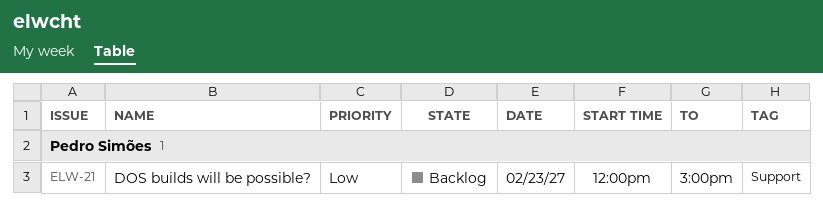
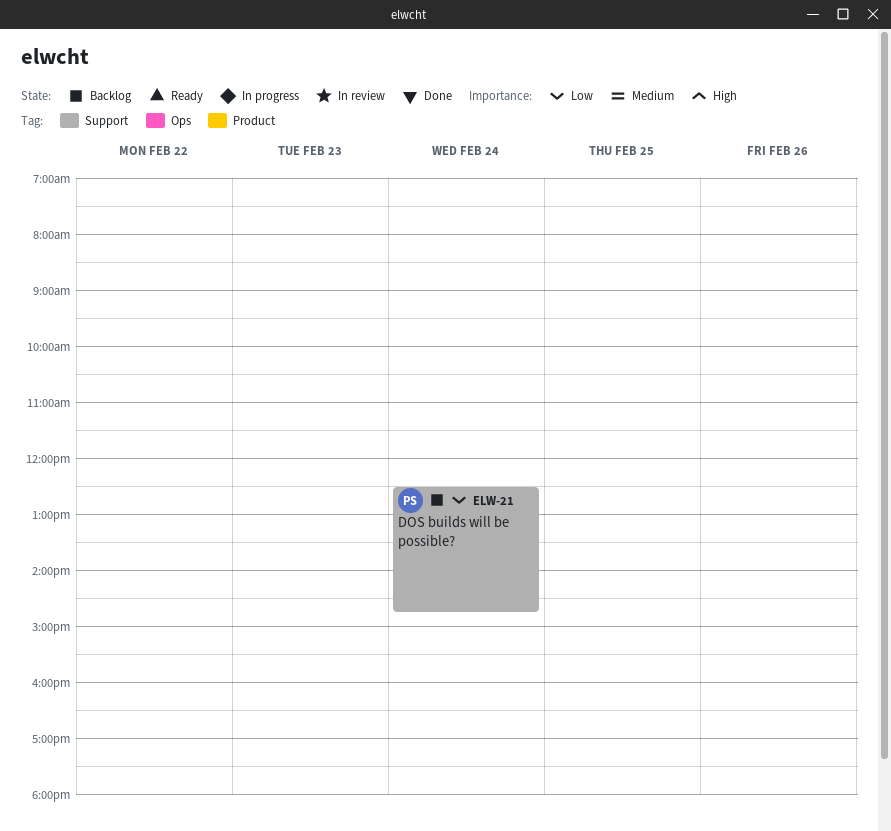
ELW-21, day: Feb 23 -> Feb 24
ELW-21, begins: 12:00 -> 12:30
ELW-21, ends: 15:00 -> 14:45

